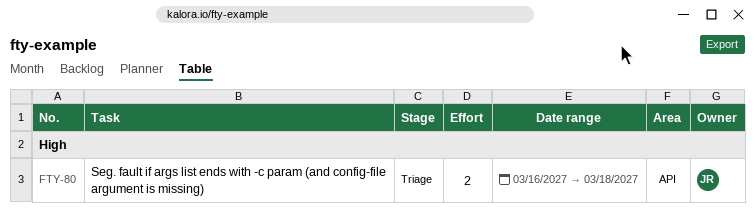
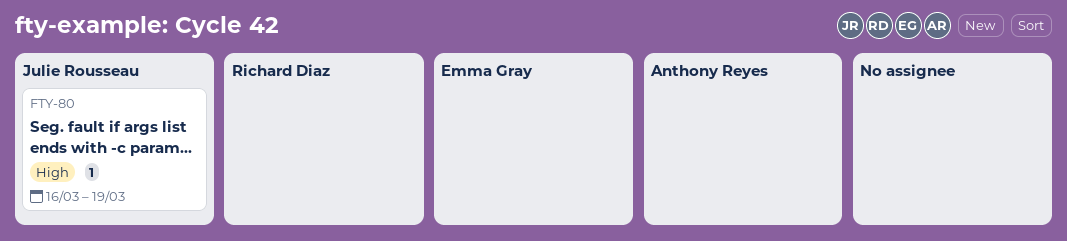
FTY-80, estimate: 2 -> 1
FTY-80, due: Mar 18 -> Mar 19

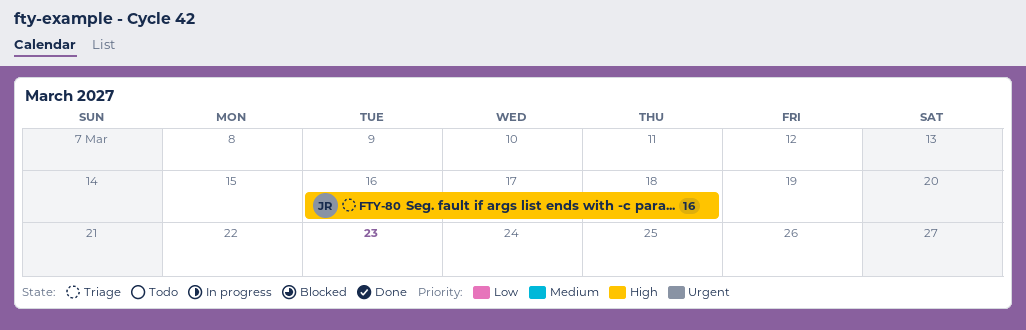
FTY-80, estimate: 1 -> 16
FTY-80, due: Mar 19 -> Mar 18

